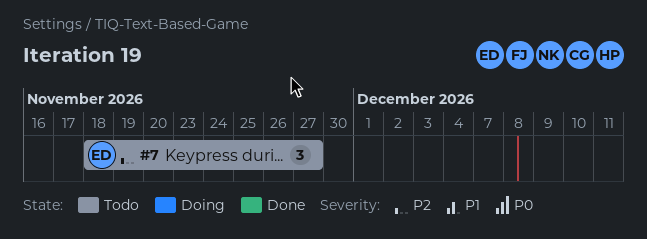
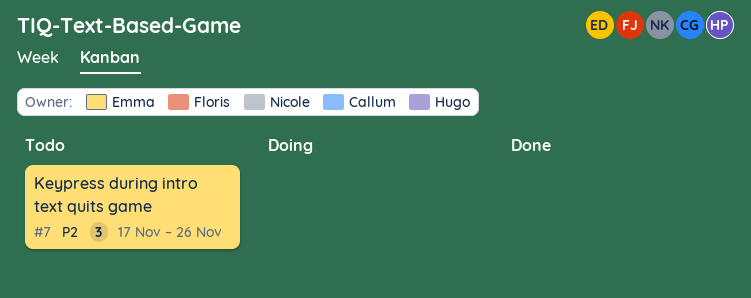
#7, start: Nov 18 -> Nov 17
#7, due: Nov 27 -> Nov 26

